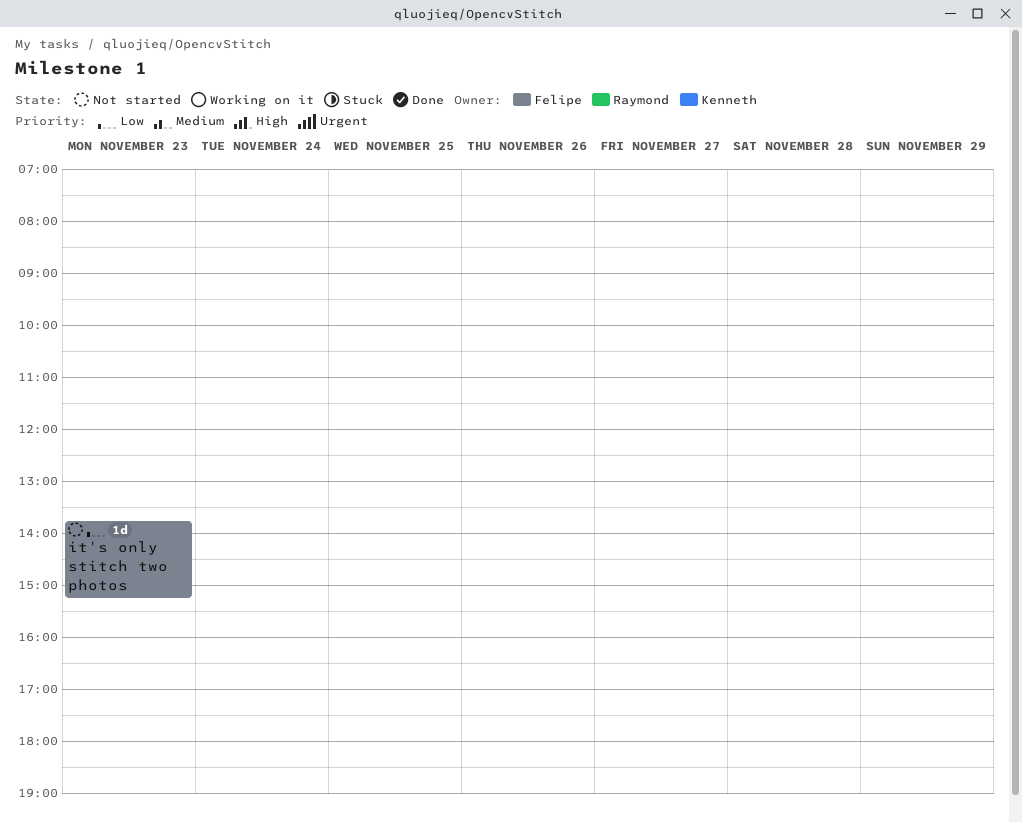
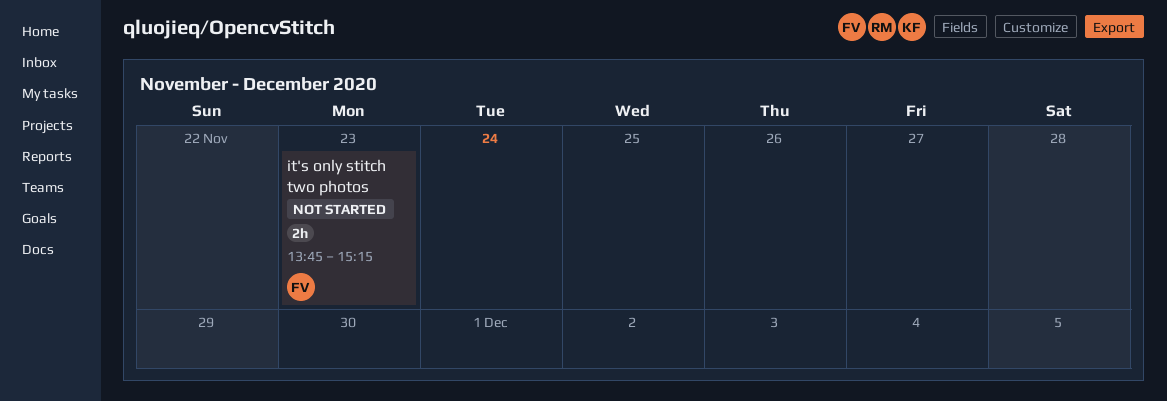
it's only stitch two photos, estimate: 1d -> 2h

